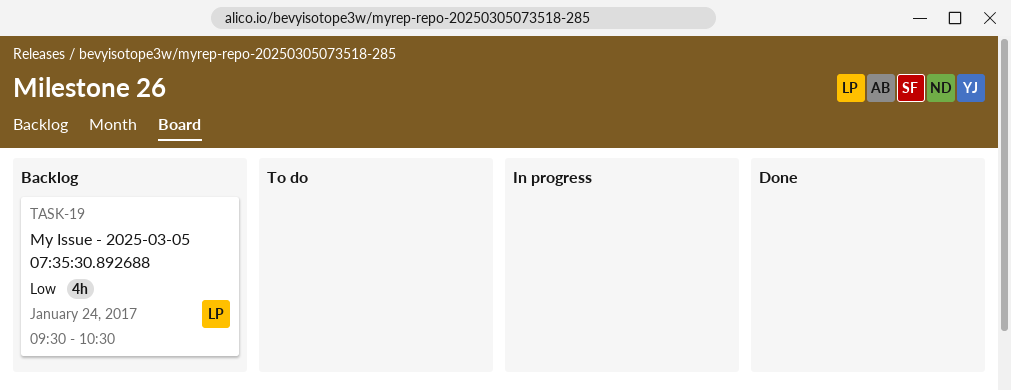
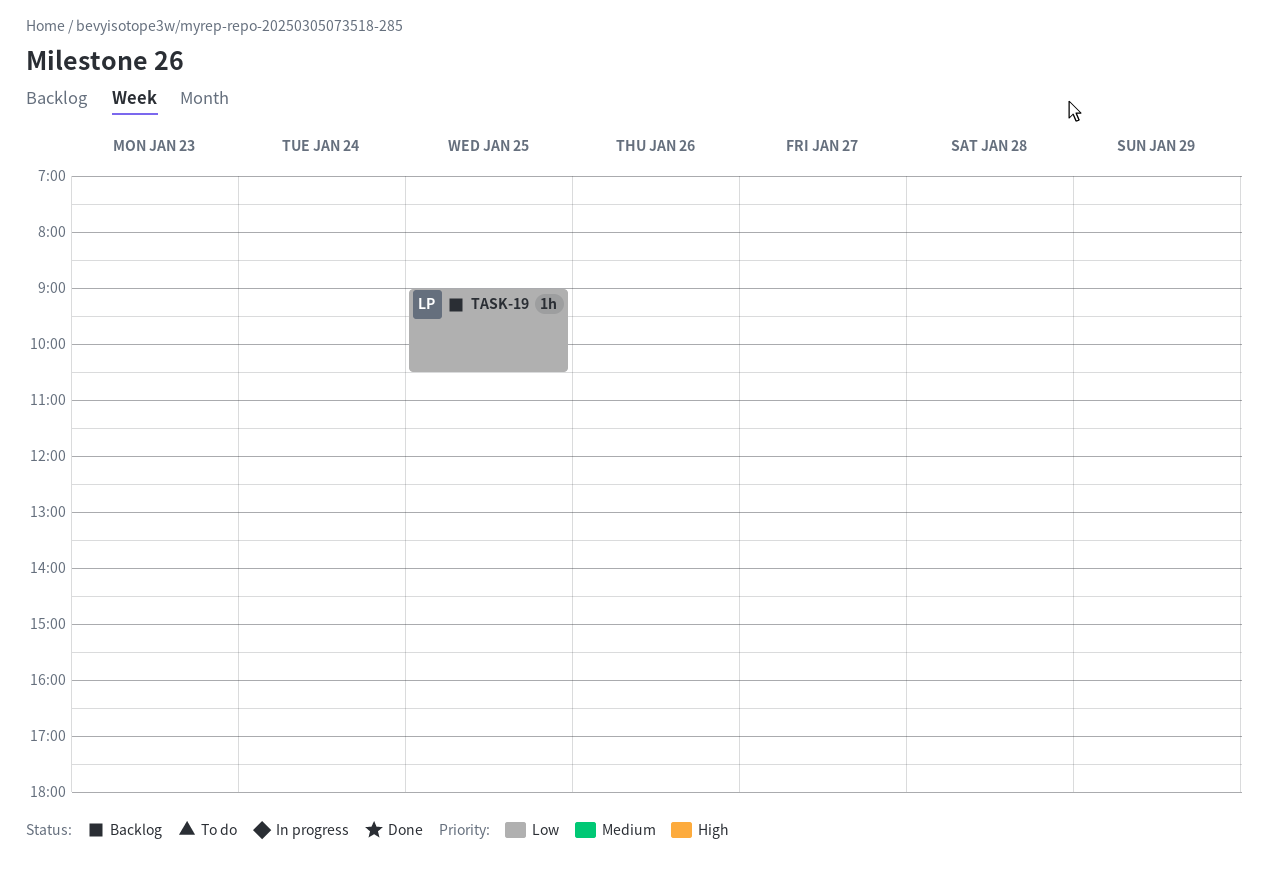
TASK-19, estimate: 4h -> 1h
TASK-19, day: Jan 24 -> Jan 25
TASK-19, begins: 09:30 -> 09:00

